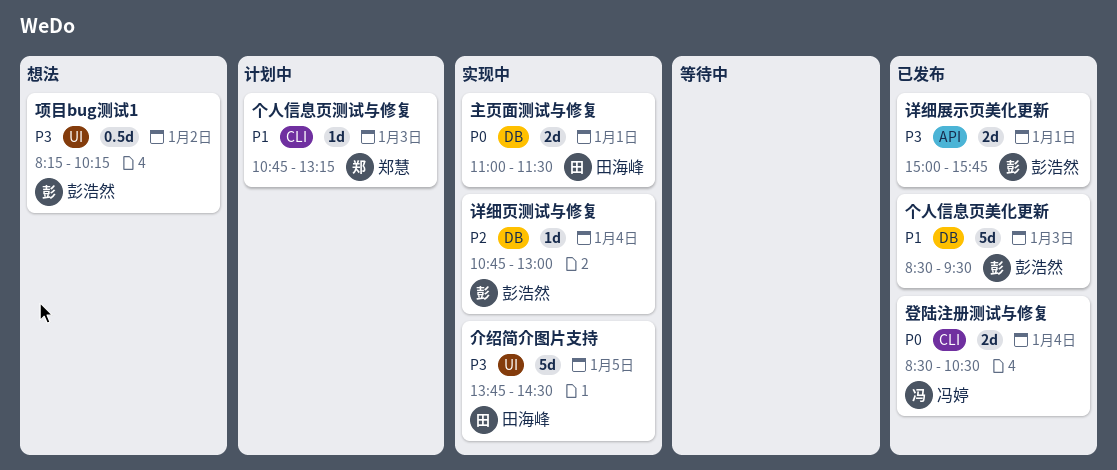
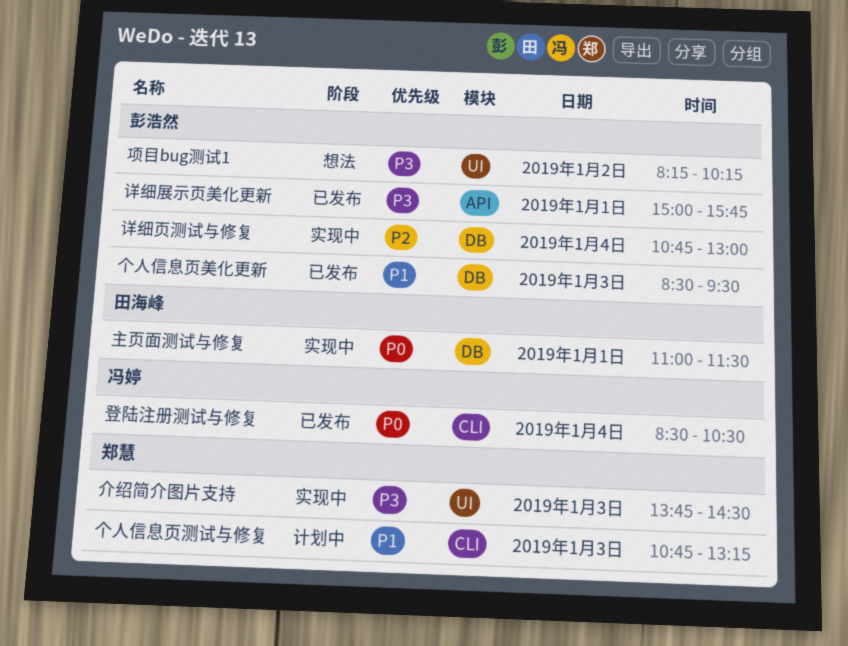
介绍简介图片支持, owner: 田海峰 -> 郑慧
介绍简介图片支持, day: Jan 5 -> Jan 3

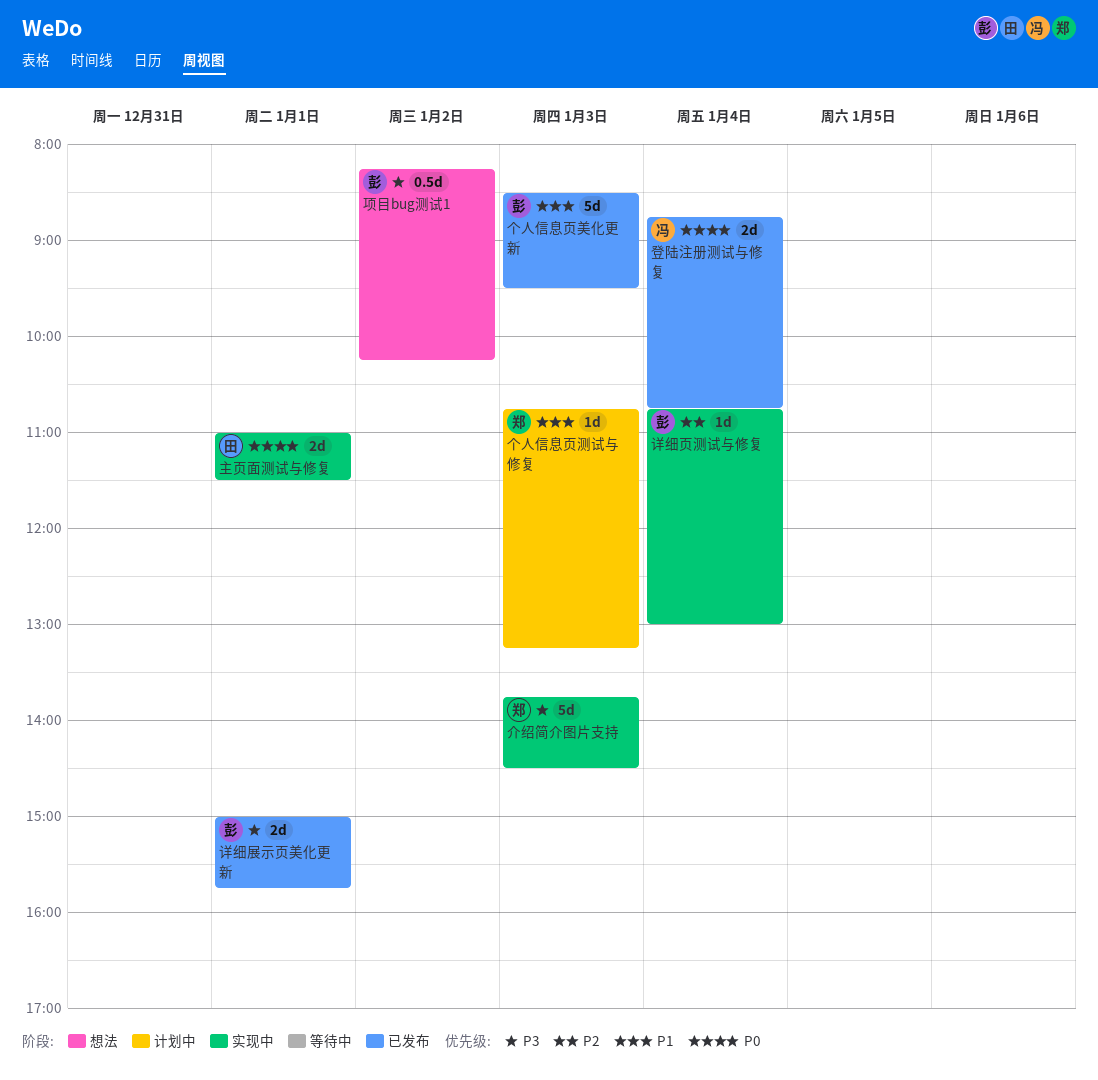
登陆注册测试与修复, begins: 08:30 -> 08:45
登陆注册测试与修复, ends: 10:30 -> 10:45

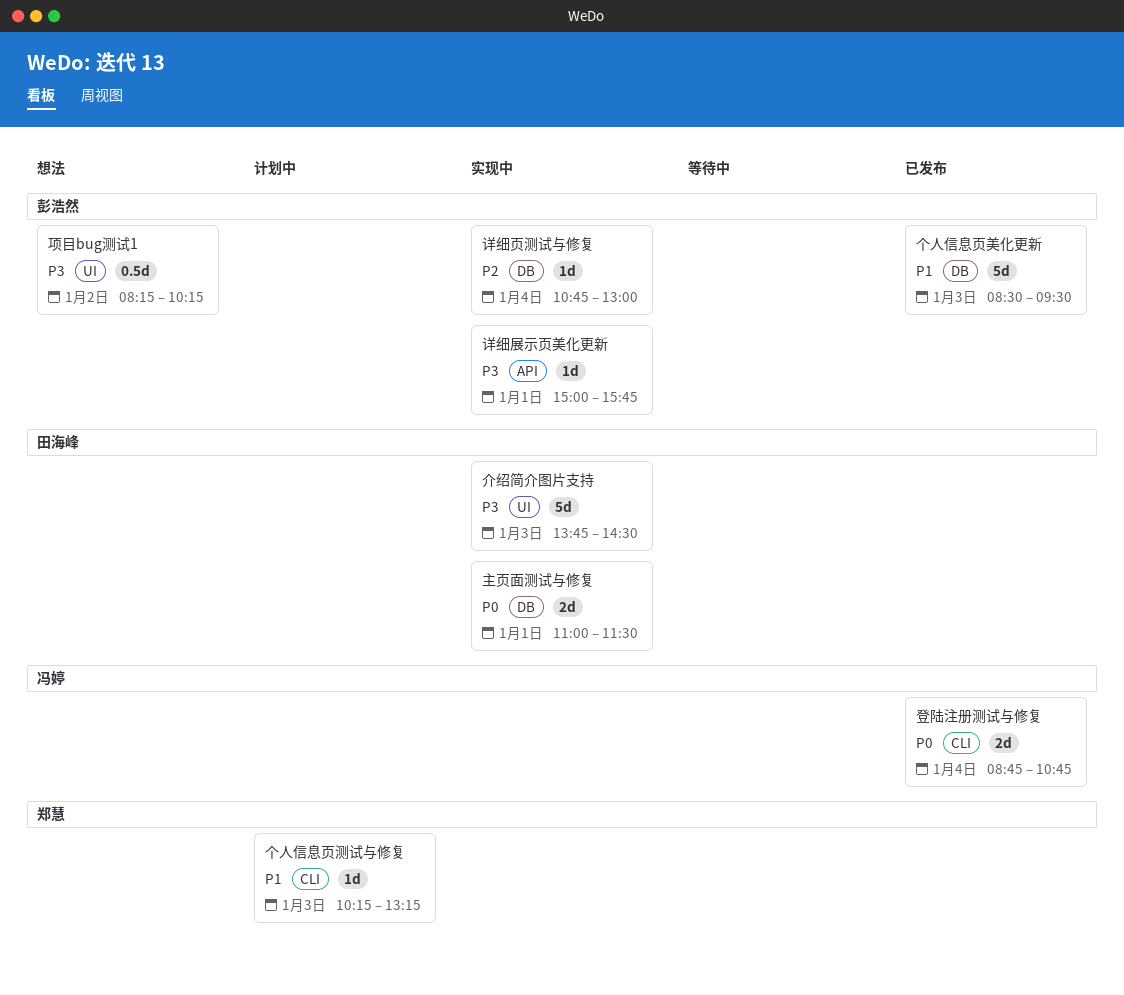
个人信息页测试与修复, begins: 10:45 -> 10:15
介绍简介图片支持, owner: 郑慧 -> 田海峰
详细展示页美化更新, status: 已发布 -> 实现中
详细展示页美化更新, estimate: 2d -> 1d

